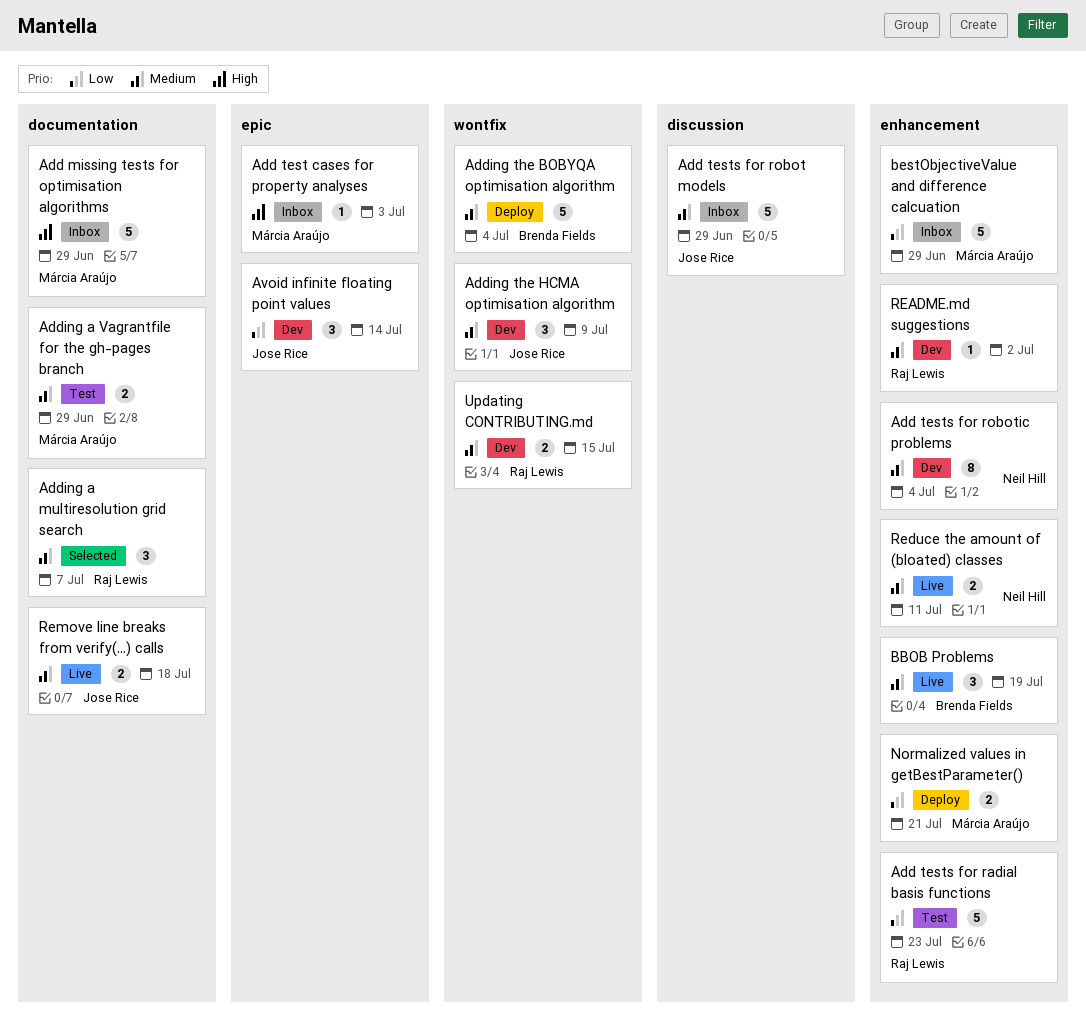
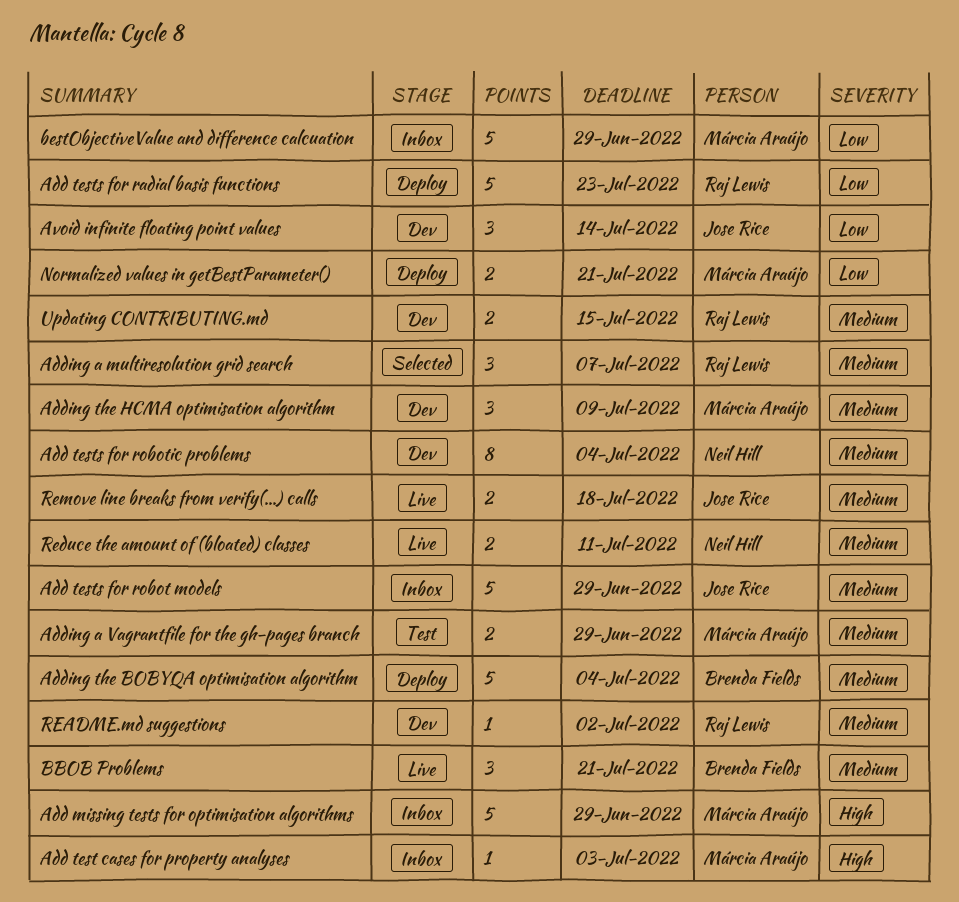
Add tests for radial basis functions, status: Test -> Deploy
Adding the HCMA optimisation algorithm, owner: Jose Rice -> Márcia Araújo
BBOB Problems, due: Jul 19 -> Jul 21

